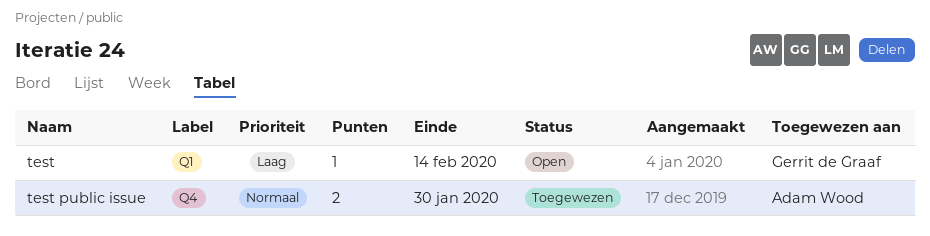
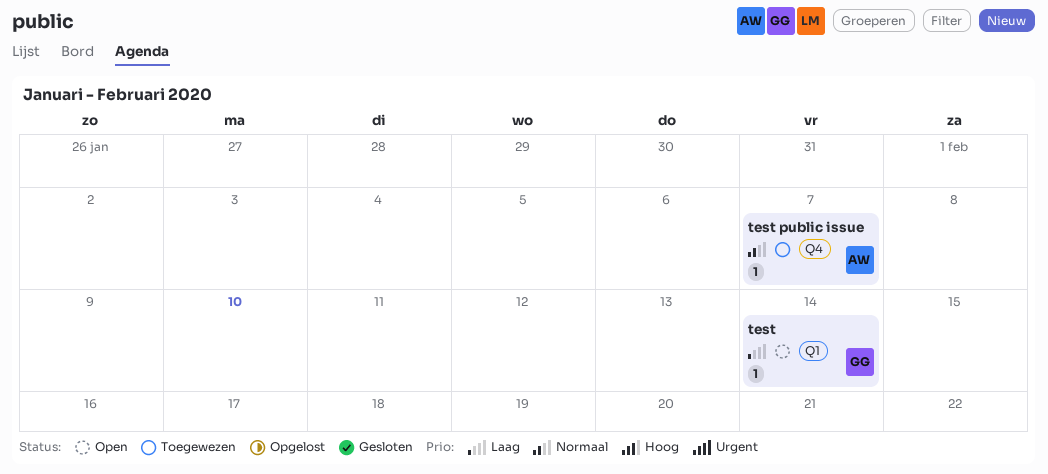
test public issue, estimate: 2 -> 1
test public issue, due: Jan 30 -> Feb 7

